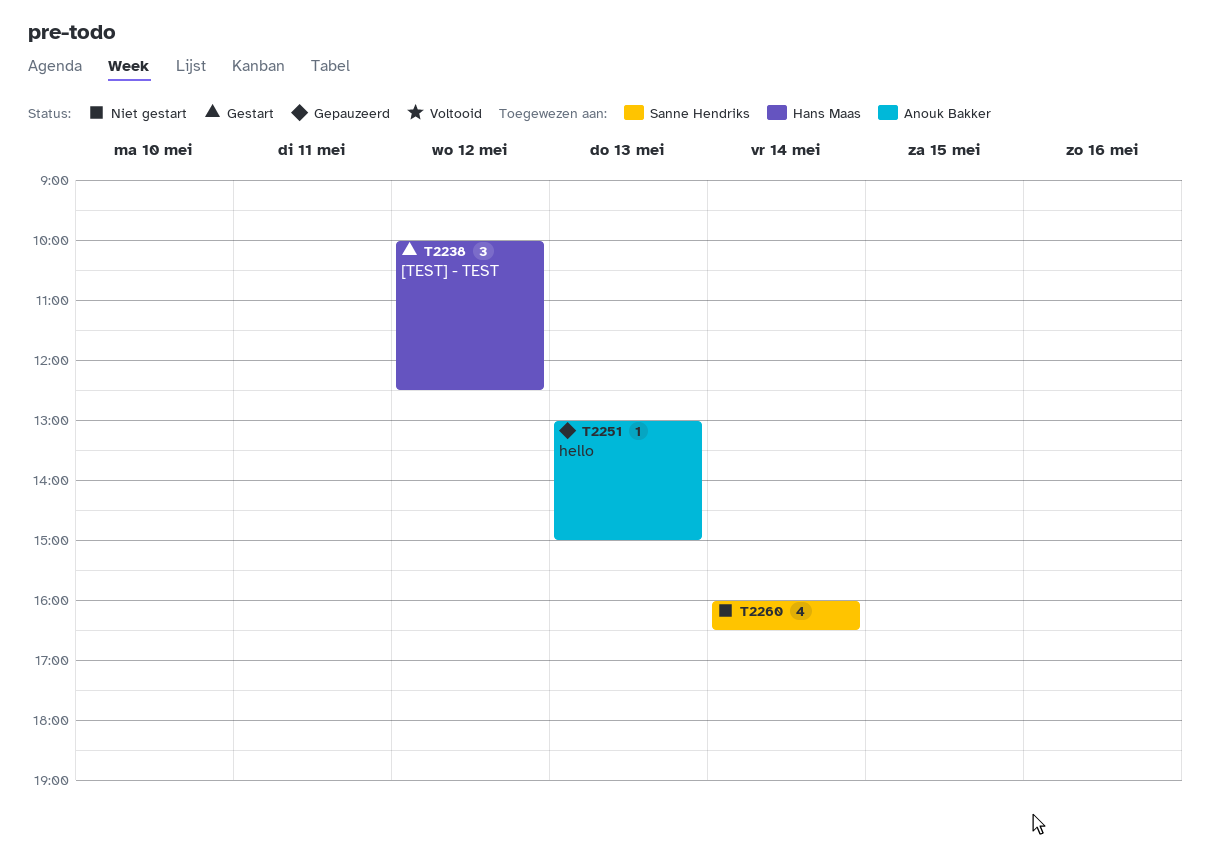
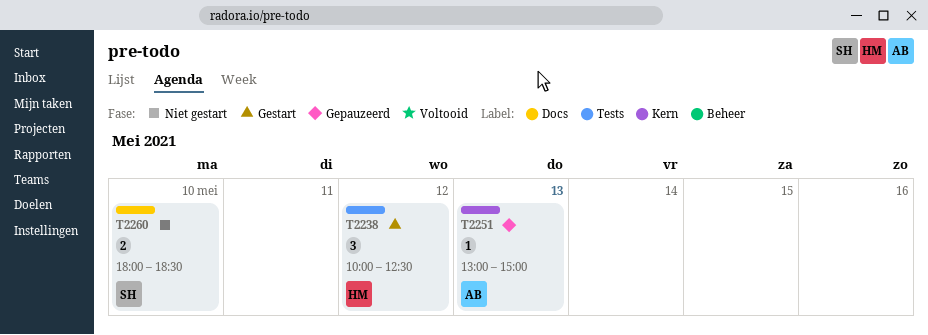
T2260, estimate: 4 -> 2
T2260, day: May 14 -> May 10
T2260, begins: 16:00 -> 18:00
T2260, ends: 16:30 -> 18:30

